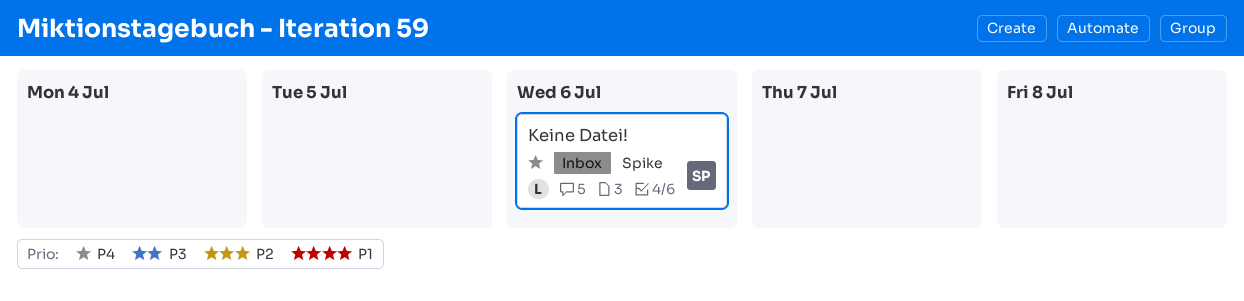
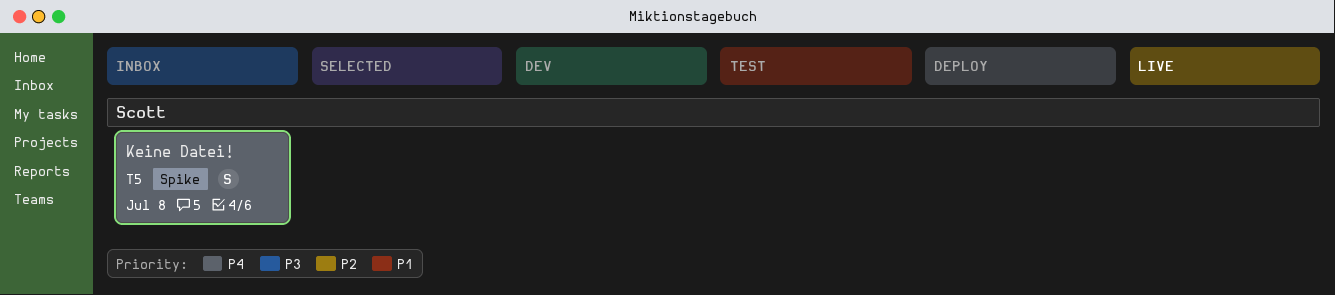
Keine Datei!, estimate: L -> S
Keine Datei!, due: Jul 6 -> Jul 8

